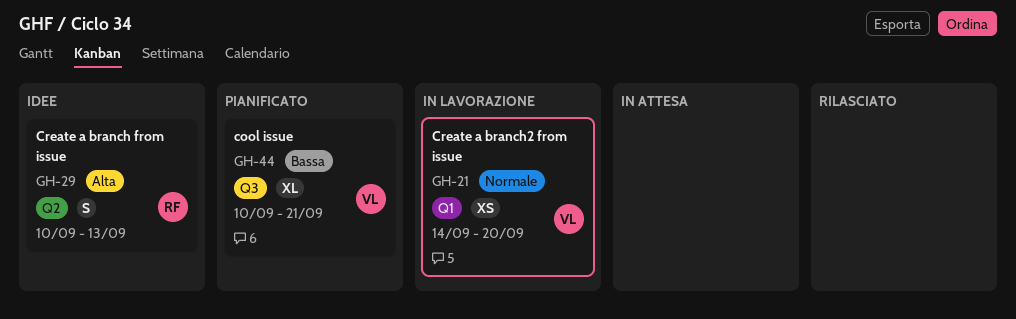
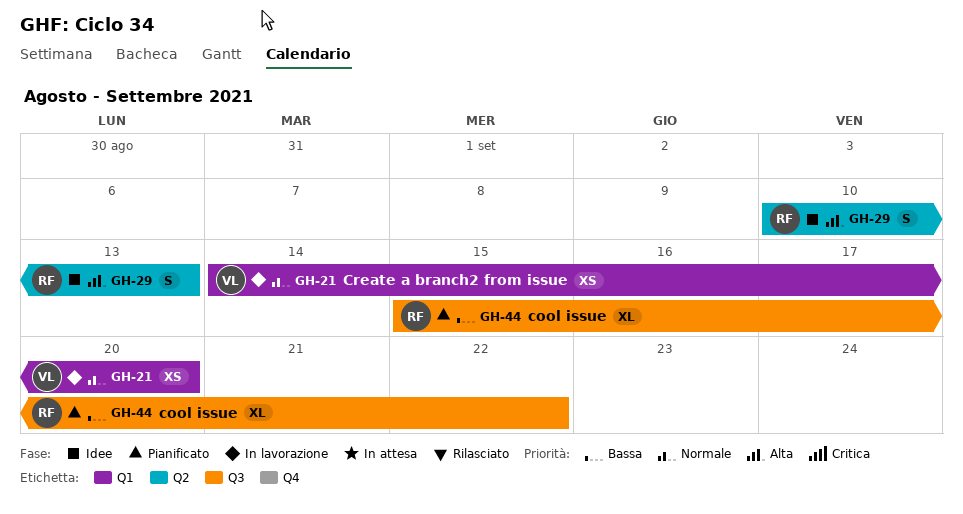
GH-44, owner: VL -> RF
GH-44, start: Sep 10 -> Sep 15
GH-44, due: Sep 21 -> Sep 22

